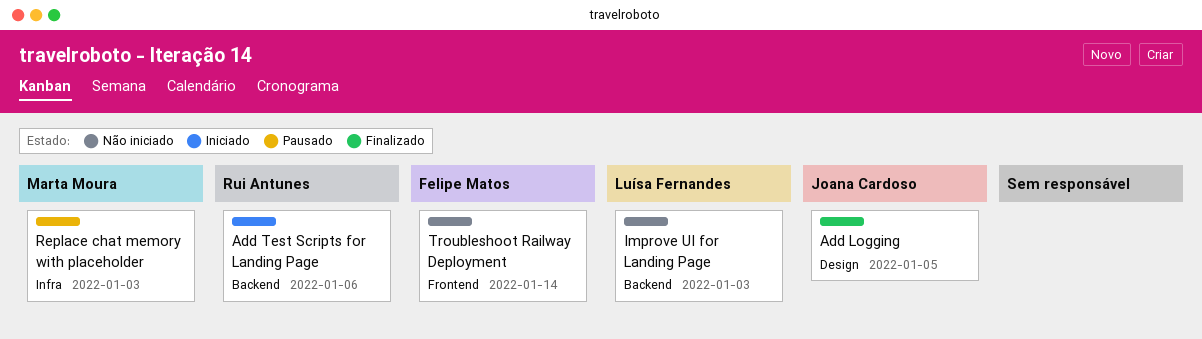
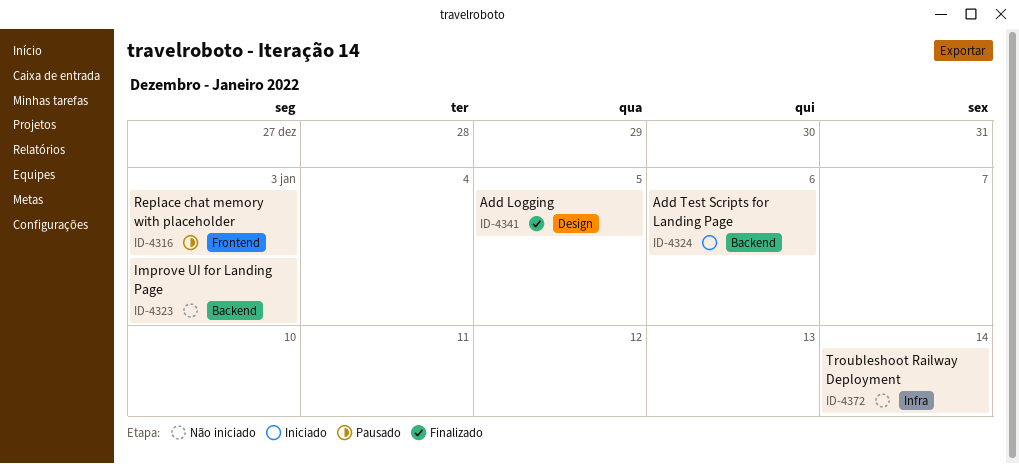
Replace chat memory with placeholder, label: Infra -> Frontend
Troubleshoot Railway Deployment, label: Frontend -> Infra

